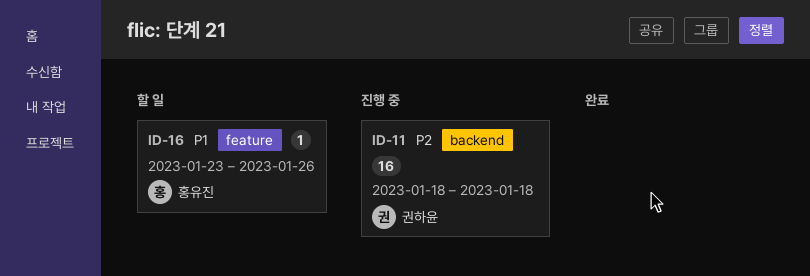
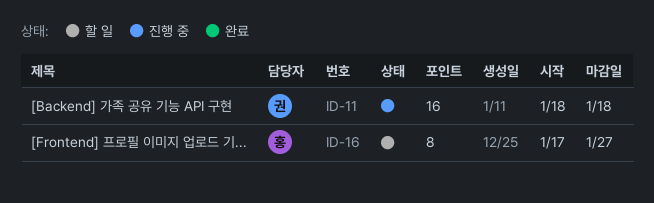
ID-16, estimate: 1 -> 8
ID-16, start: Jan 23 -> Jan 17
ID-16, due: Jan 26 -> Jan 27

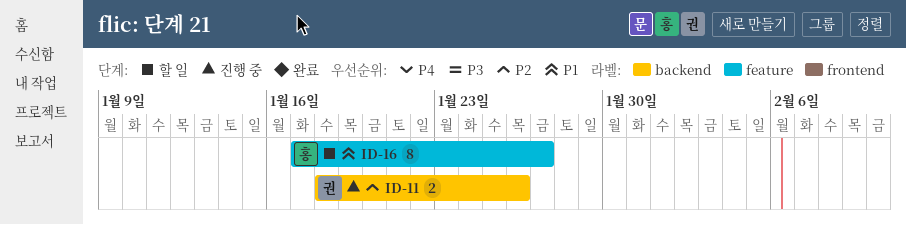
ID-11, estimate: 16 -> 2
ID-11, due: Jan 18 -> Jan 26

